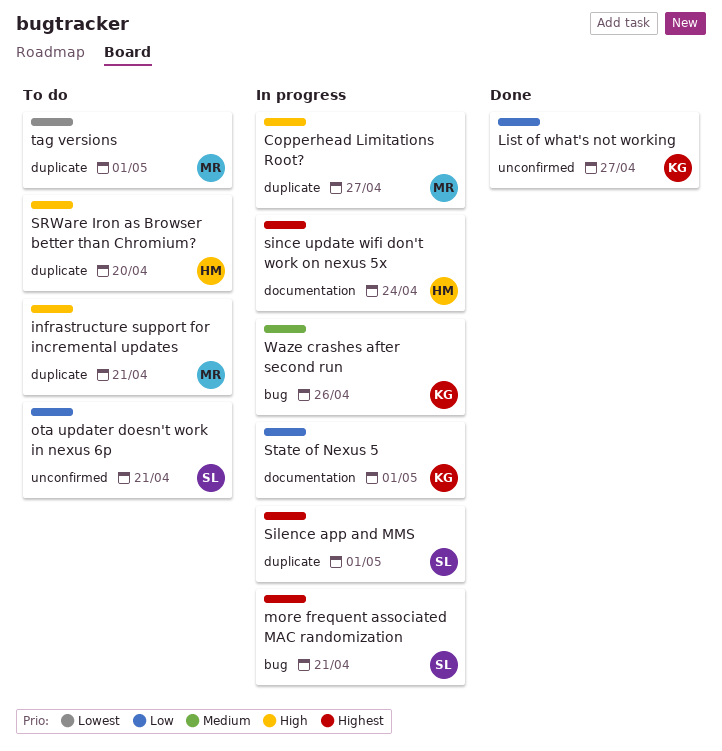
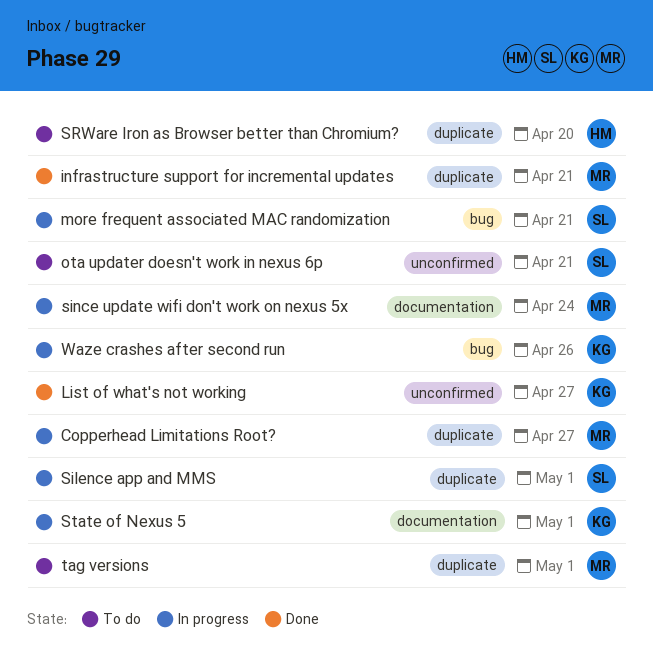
infrastructure support for incremental updates, status: To do -> Done
since update wifi don't work on nexus 5x, owner: HM -> MR

